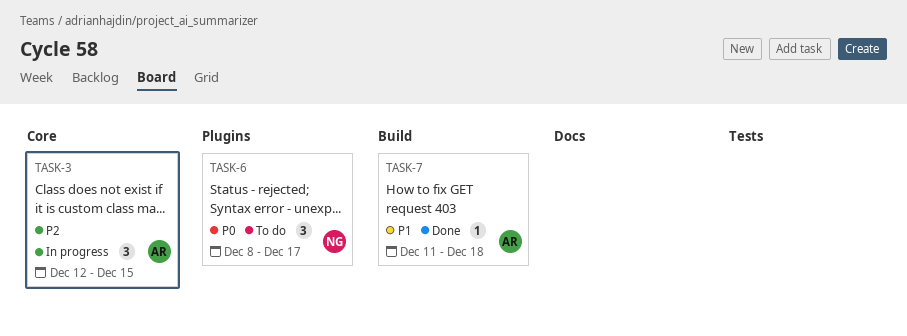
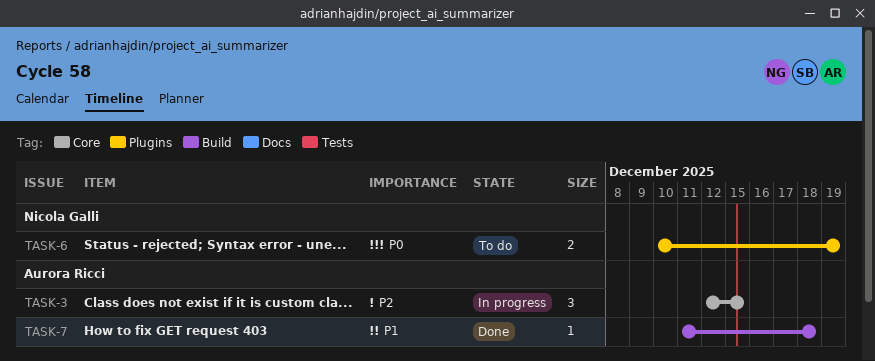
TASK-6, estimate: 3 -> 2
TASK-6, start: Dec 8 -> Dec 10
TASK-6, due: Dec 17 -> Dec 19

